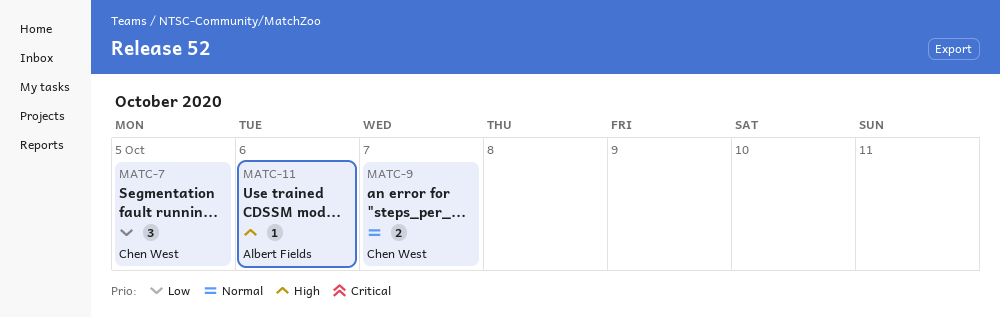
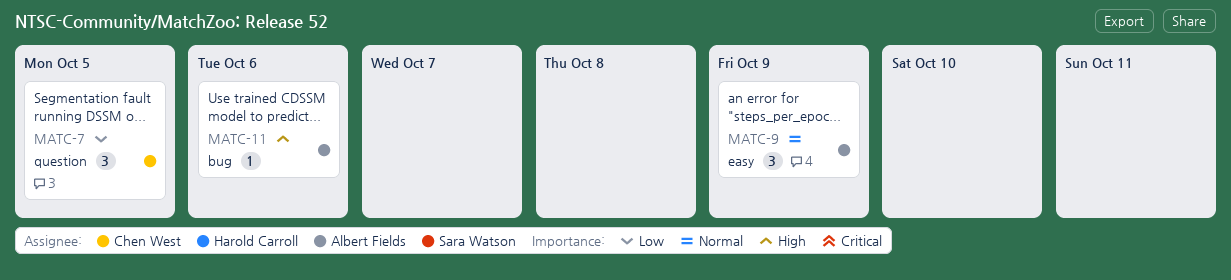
MATC-9, owner: Chen West -> Albert Fields
MATC-9, estimate: 2 -> 3
MATC-9, due: Oct 7 -> Oct 9

